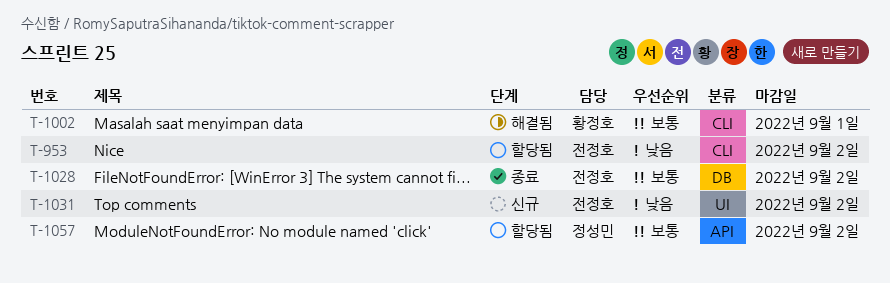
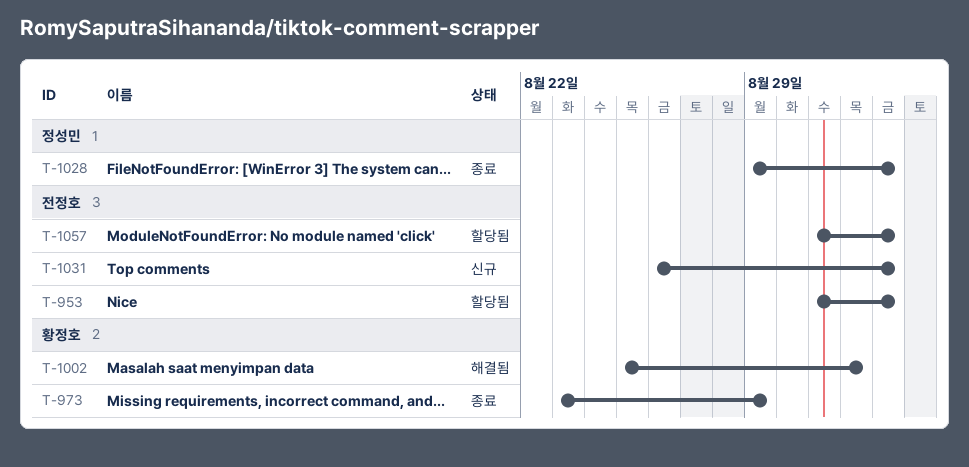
T-973: none -> present
T-1028, owner: 전정호 -> 정성민
T-1057, owner: 정성민 -> 전정호

